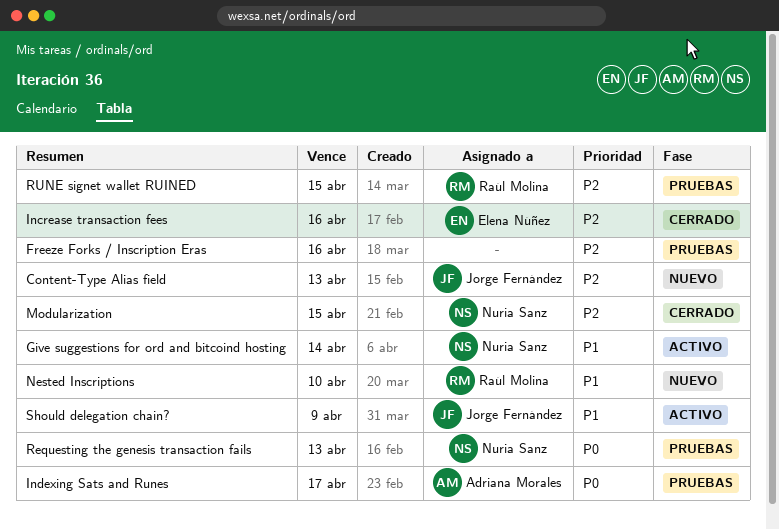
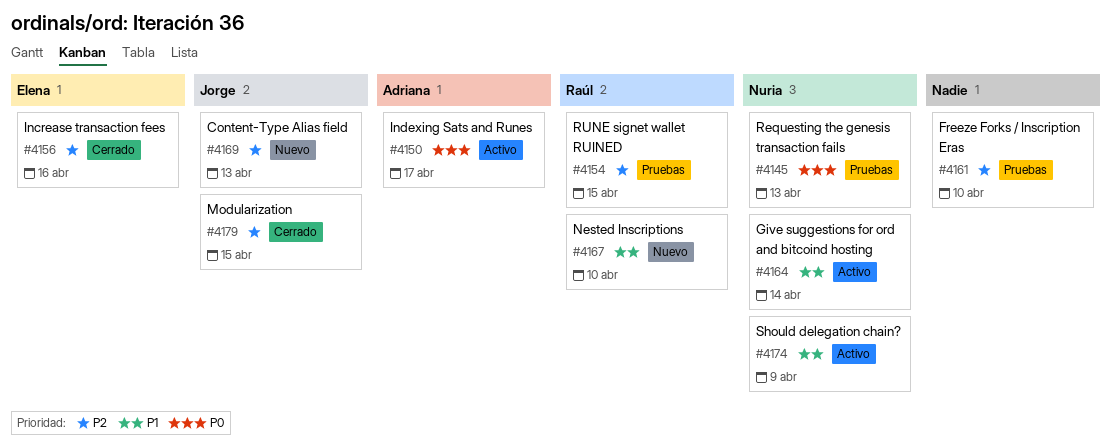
Freeze Forks / Inscription Eras, due: Apr 16 -> Apr 10
Indexing Sats and Runes, status: Pruebas -> Activo
Modularization, owner: Nuria Sanz -> Jorge Fernández
Should delegation chain?, owner: Jorge Fernández -> Nuria Sanz

